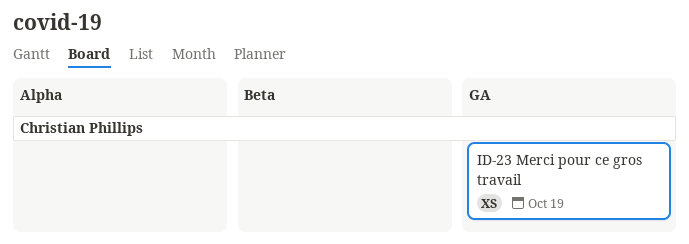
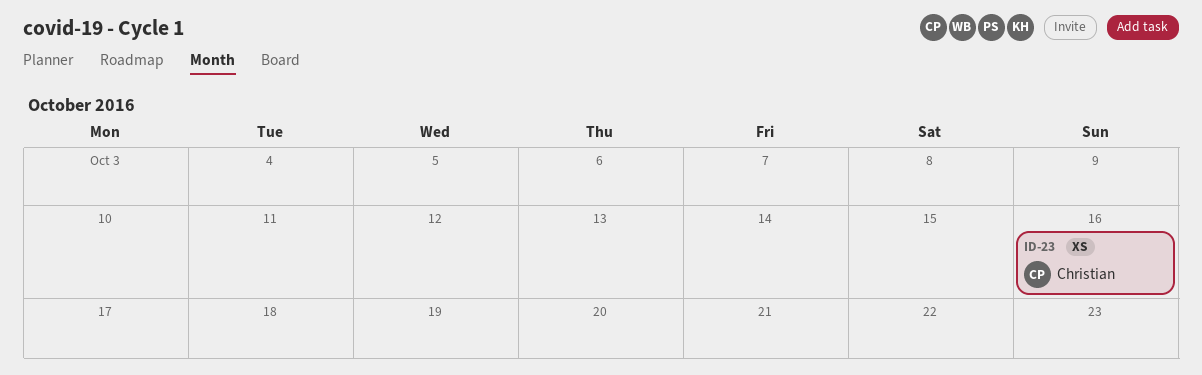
ID-23, due: Oct 19 -> Oct 16

